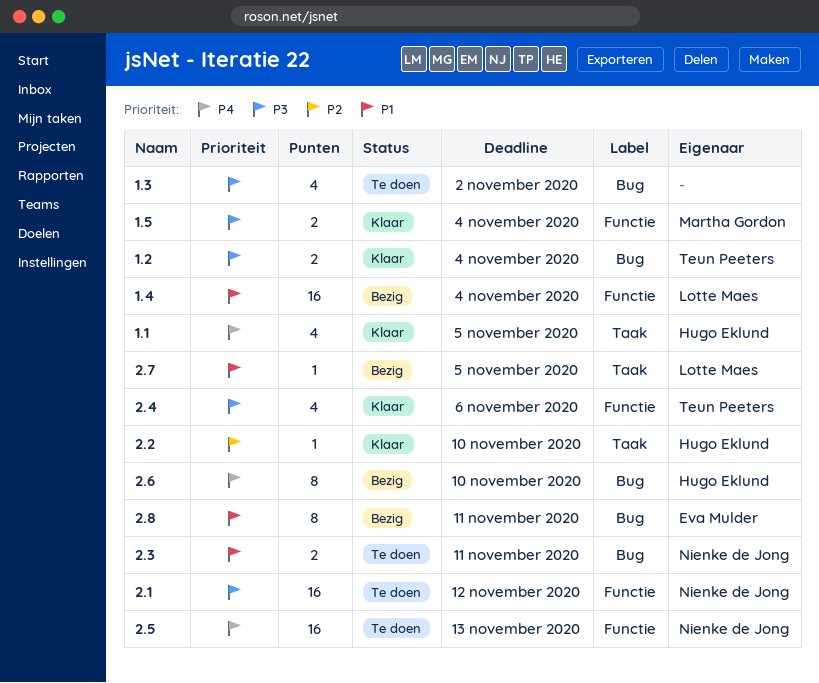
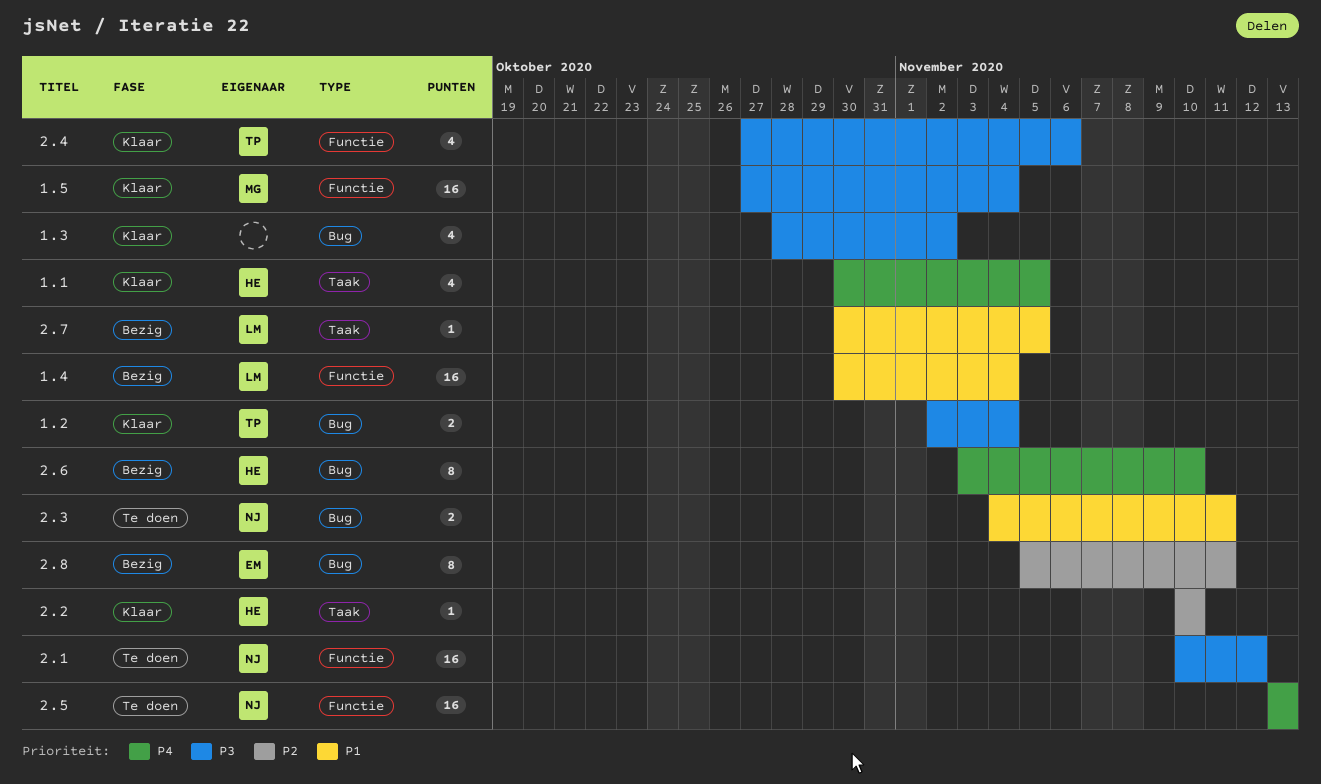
1.3, status: Te doen -> Klaar
1.5, estimate: 2 -> 16
2.8, priority: P1 -> P2

